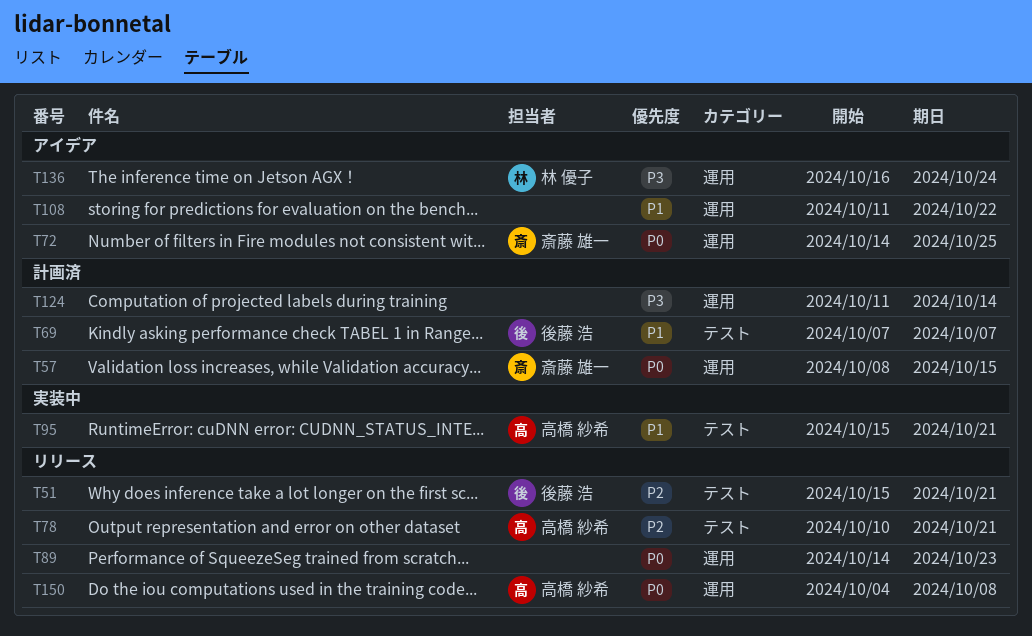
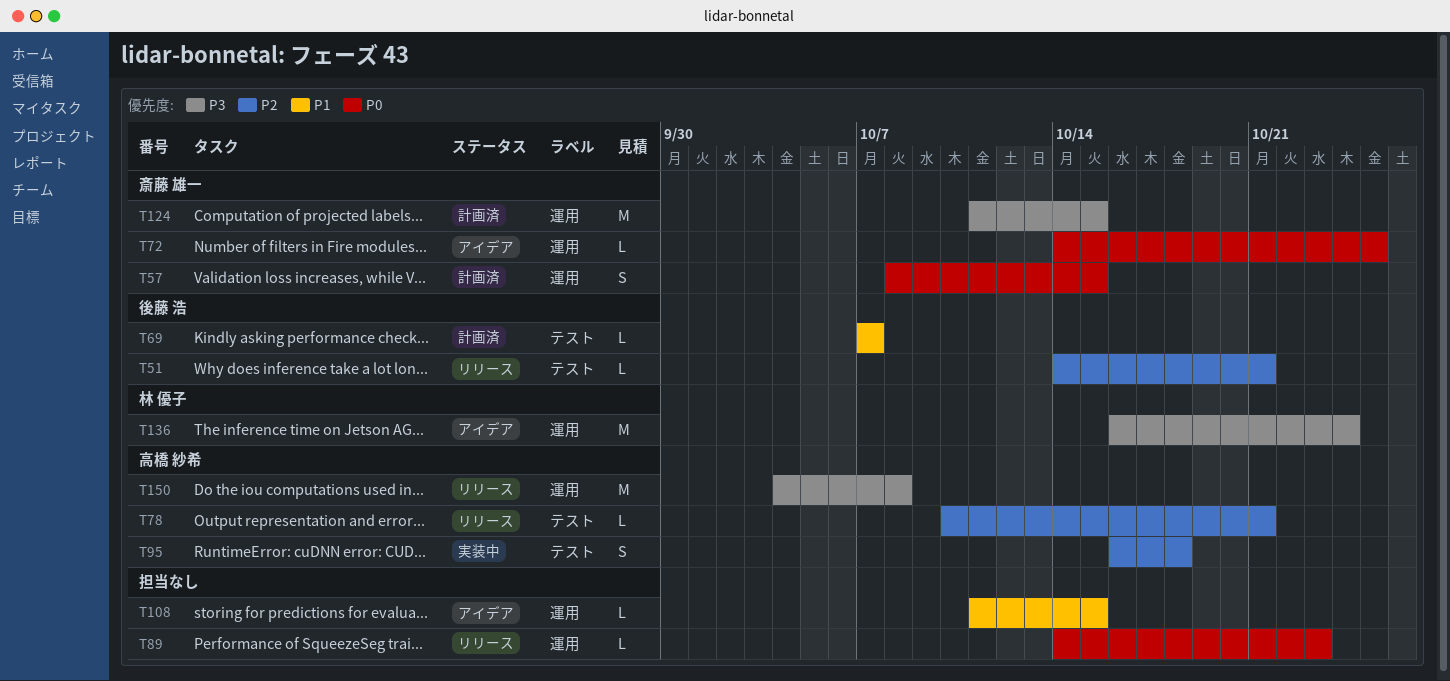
T51, start: Oct 15 -> Oct 14
T95, priority: P1 -> P2
T95, start: Oct 15 -> Oct 16
T95, due: Oct 21 -> Oct 18
T108, due: Oct 22 -> Oct 15
T124, owner: none -> 斎藤 雄一
T124, due: Oct 14 -> Oct 15
T150, priority: P0 -> P3

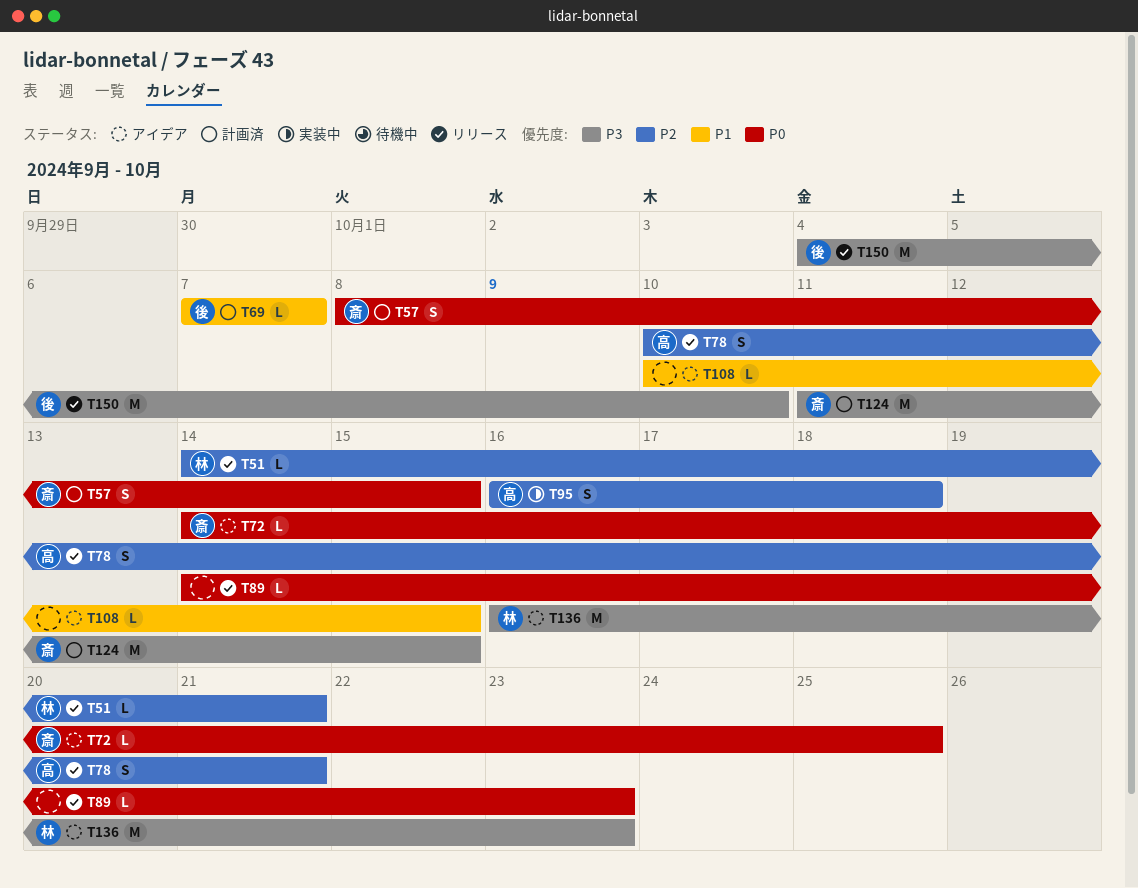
T51, owner: 後藤 浩 -> 林 優子
T78, estimate: L -> S
T108, start: Oct 11 -> Oct 10
T136, due: Oct 24 -> Oct 23
T150, owner: 高橋 紗希 -> 後藤 浩
T150, due: Oct 8 -> Oct 10

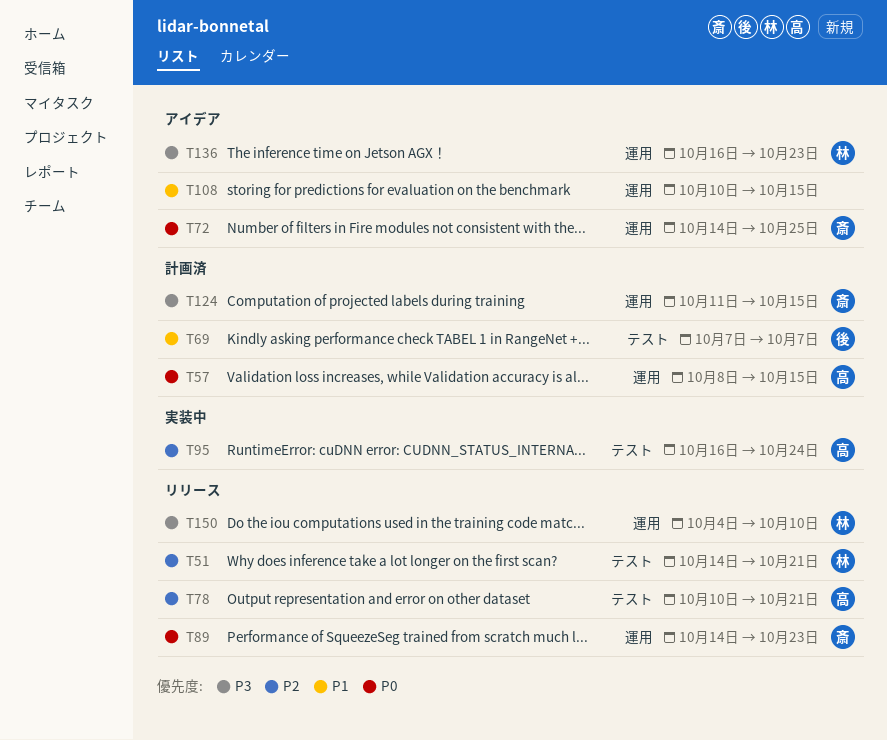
T57, owner: 斎 -> 高
T89, owner: none -> 斎
T95, due: Oct 18 -> Oct 24
T150, owner: 後 -> 林

